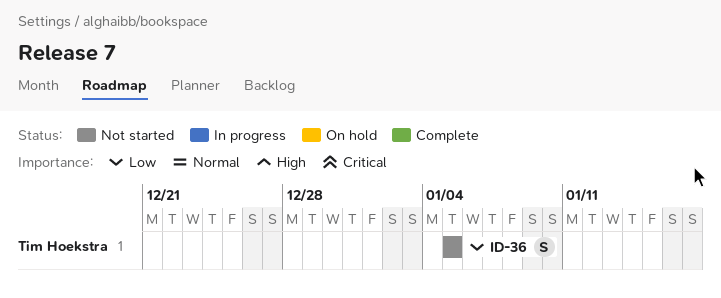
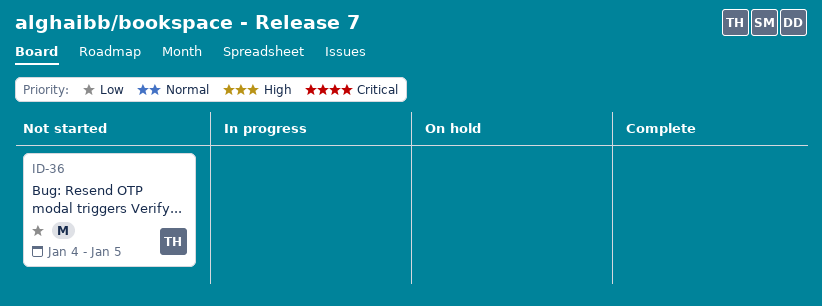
ID-36, estimate: S -> M
ID-36, start: Jan 5 -> Jan 4

